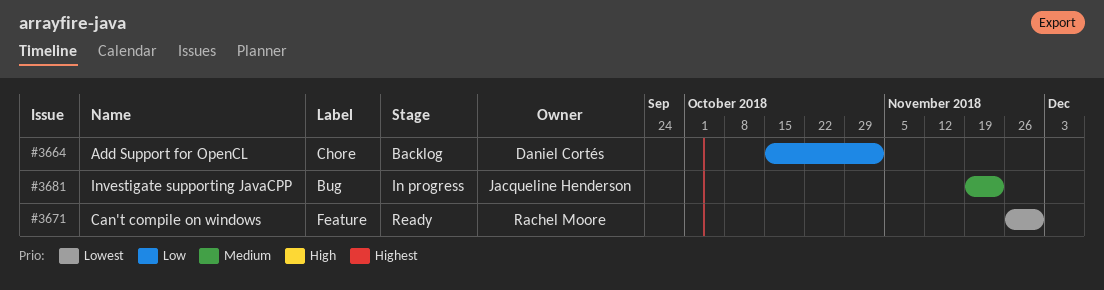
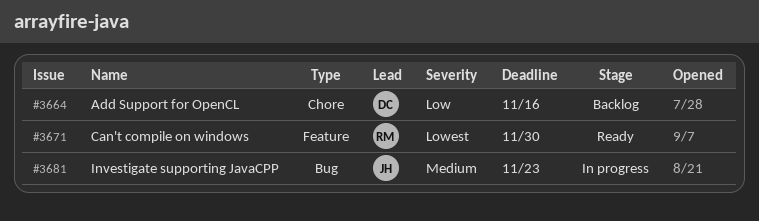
#3664, due: Nov 2 -> Nov 16

